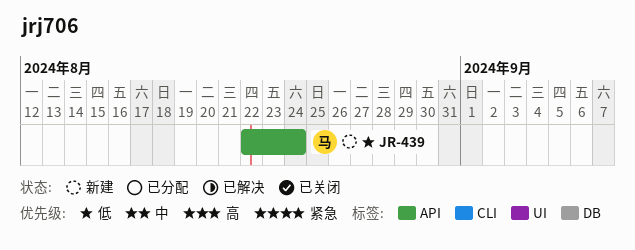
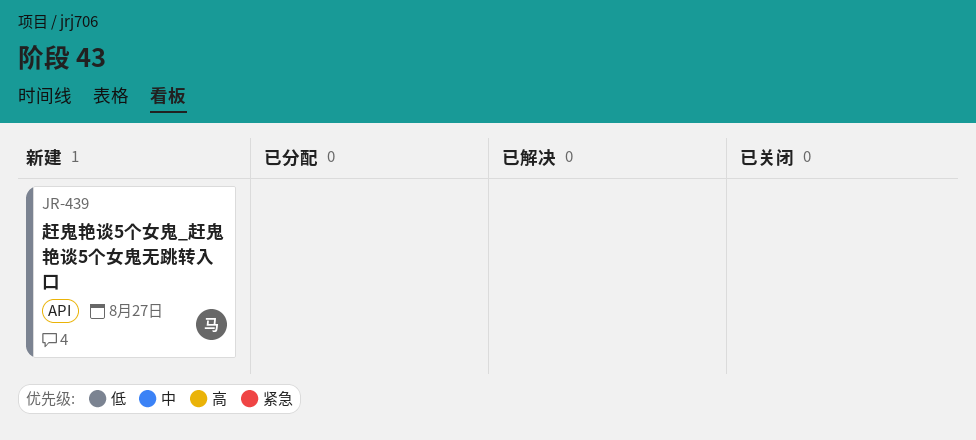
JR-439, due: Aug 24 -> Aug 27

